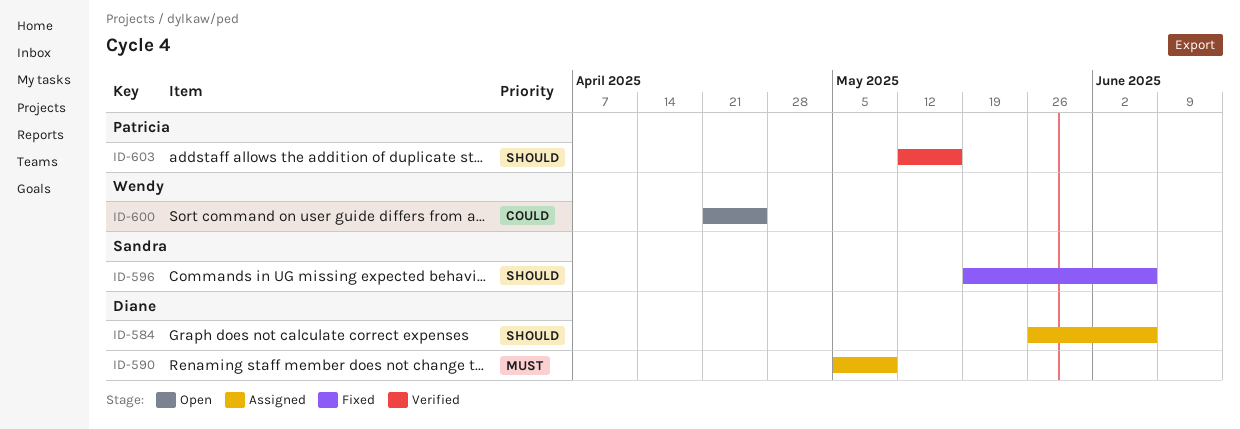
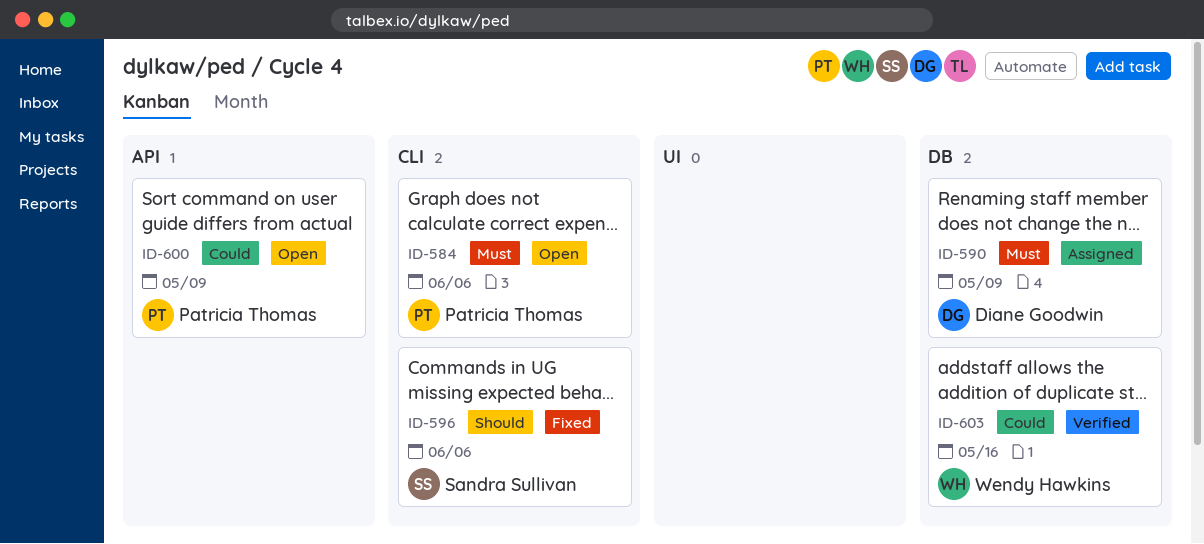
ID-584, status: Assigned -> Open
ID-584, owner: Diane Goodwin -> Patricia Thomas
ID-584, priority: Should -> Must
ID-600, owner: Wendy Hawkins -> Patricia Thomas
ID-600, due: Apr 25 -> May 9
ID-603, owner: Patricia Thomas -> Wendy Hawkins
ID-603, priority: Should -> Could

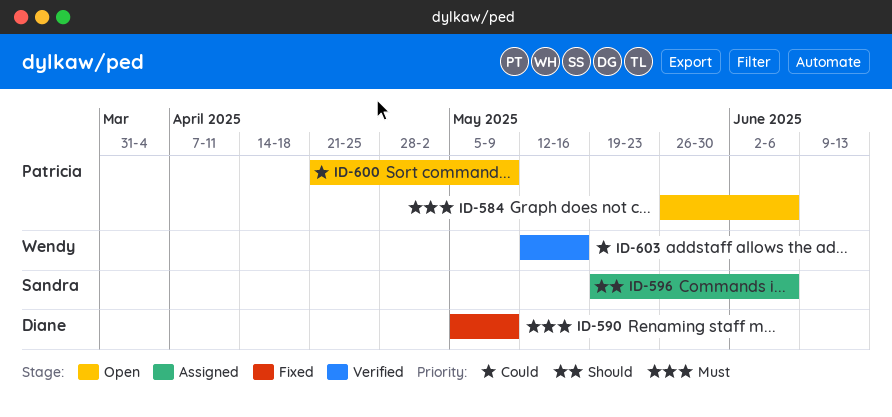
ID-590, status: Assigned -> Fixed
ID-596, status: Fixed -> Assigned

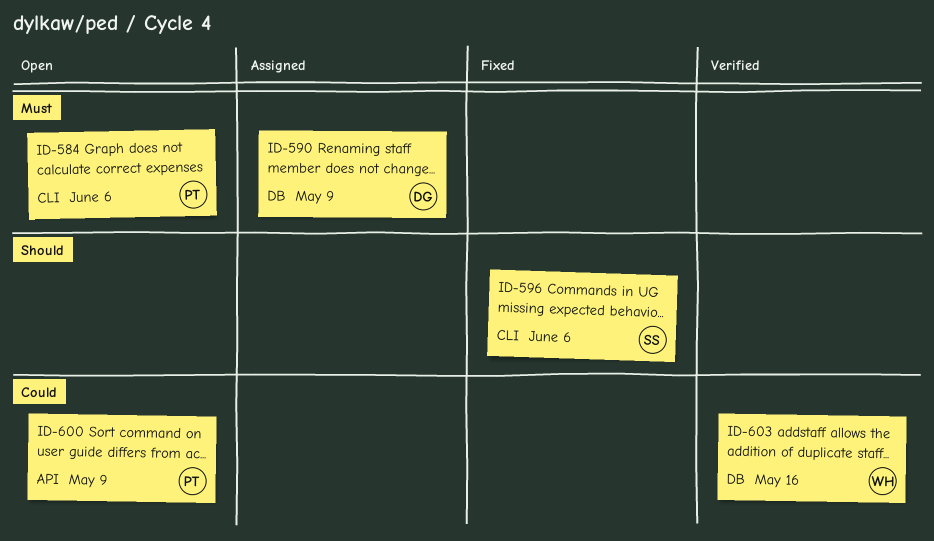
ID-590, status: Fixed -> Assigned
ID-596, status: Assigned -> Fixed

